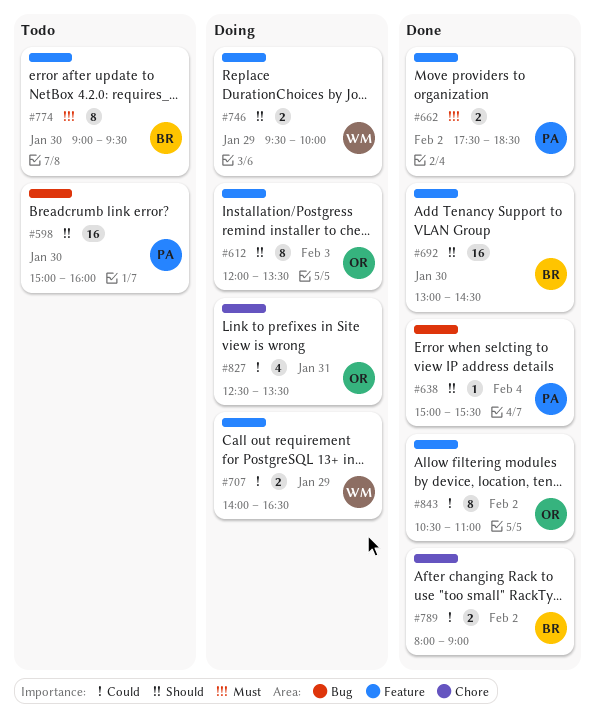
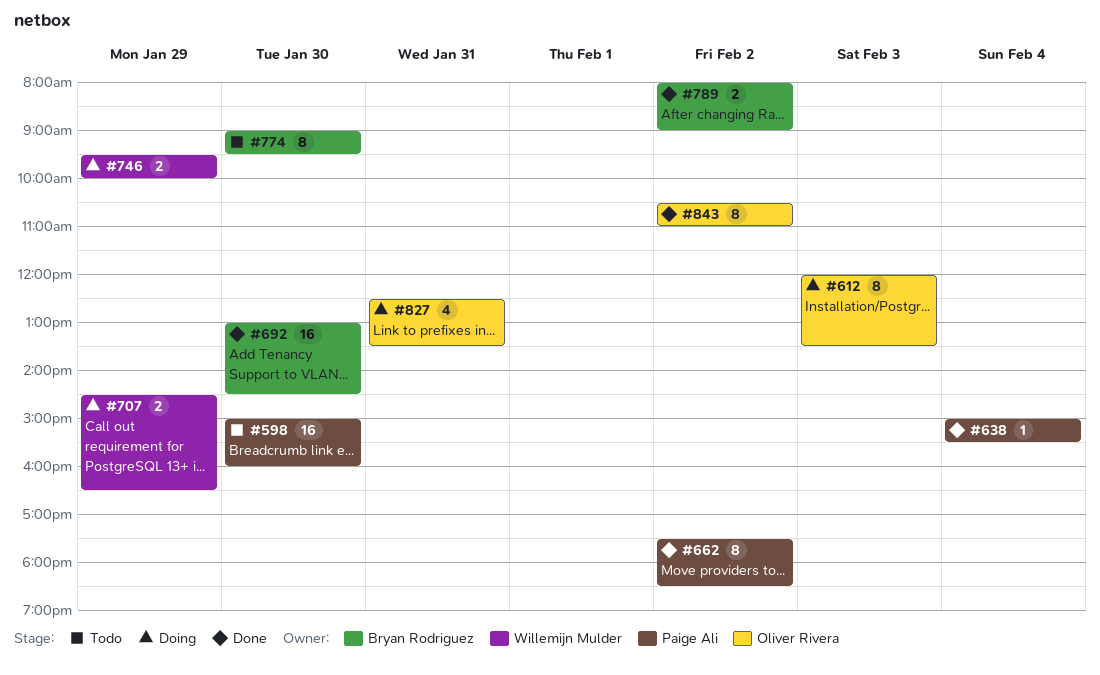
#662, estimate: 2 -> 8
#707, begins: 14:00 -> 14:30

